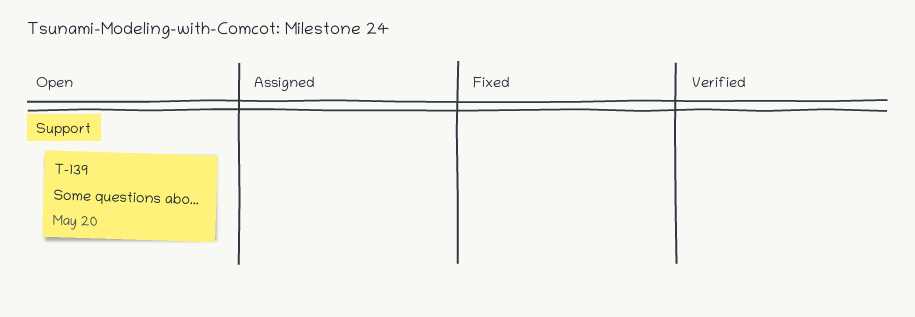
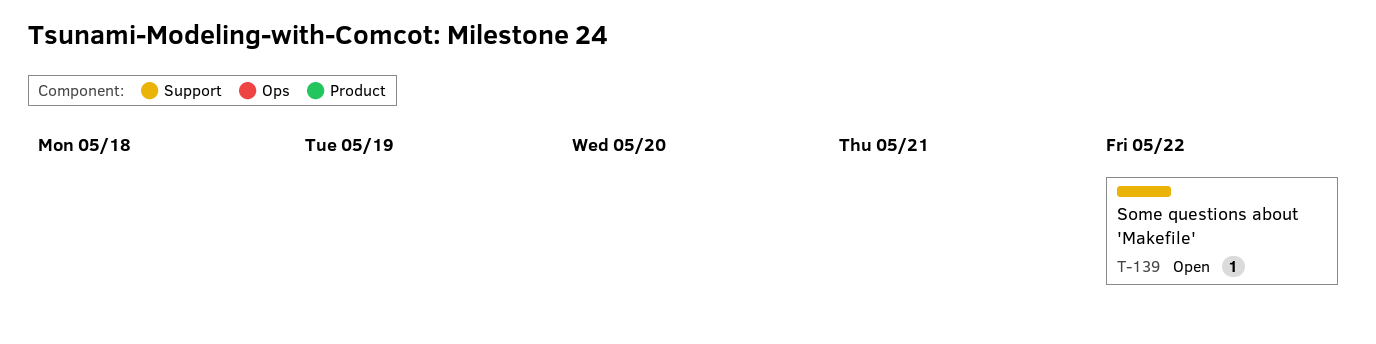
T-139, due: May 20 -> May 22

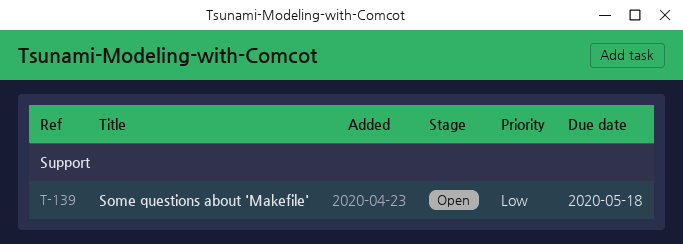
T-139, due: May 22 -> May 18

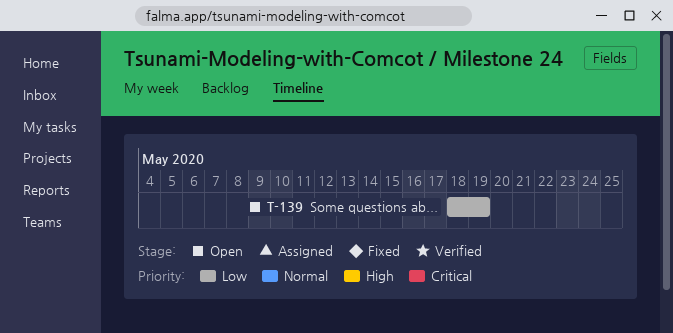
T-139, due: May 18 -> May 19

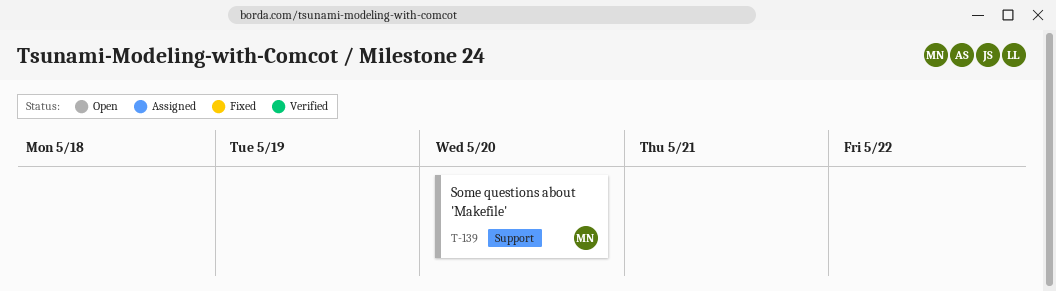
T-139, due: May 19 -> May 20

